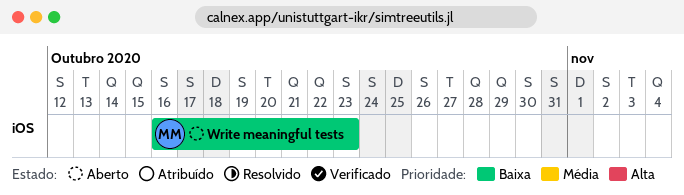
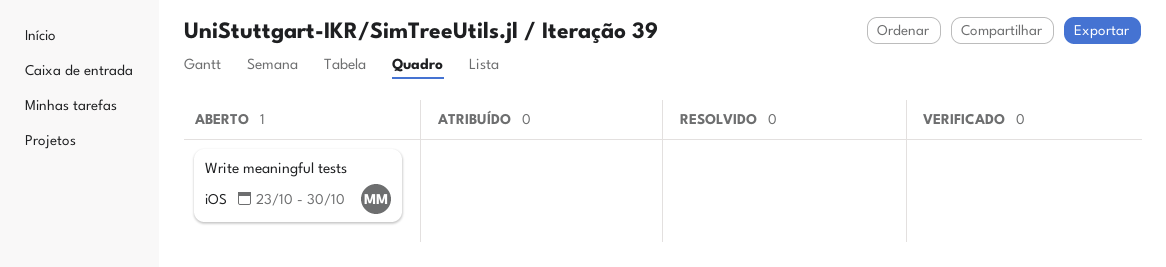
Write meaningful tests, start: Oct 16 -> Oct 23
Write meaningful tests, due: Oct 23 -> Oct 30

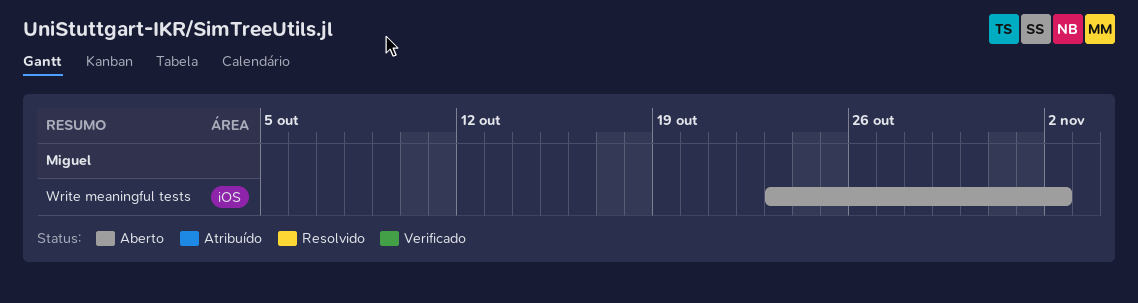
Write meaningful tests, due: Oct 30 -> Nov 2

